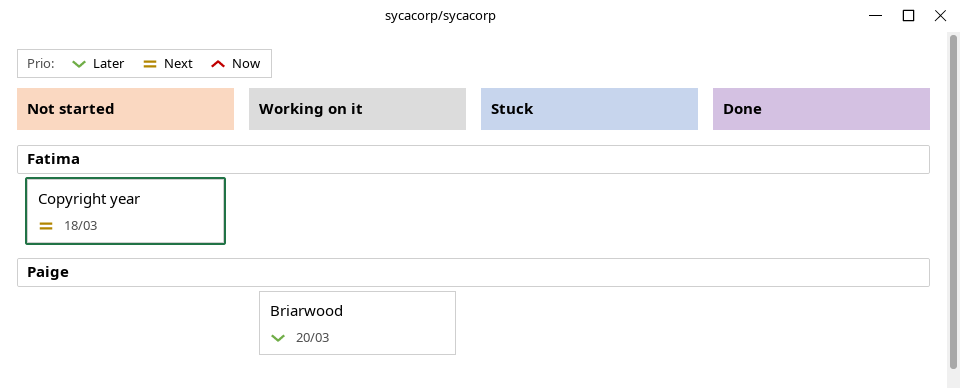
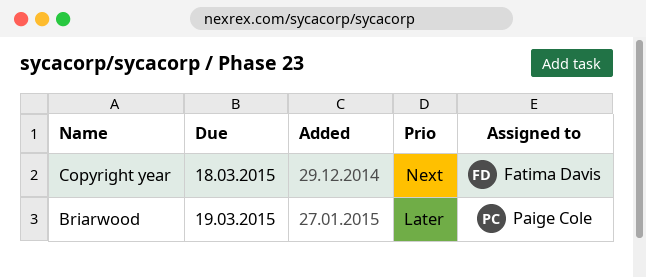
Briarwood, due: Mar 20 -> Mar 19

